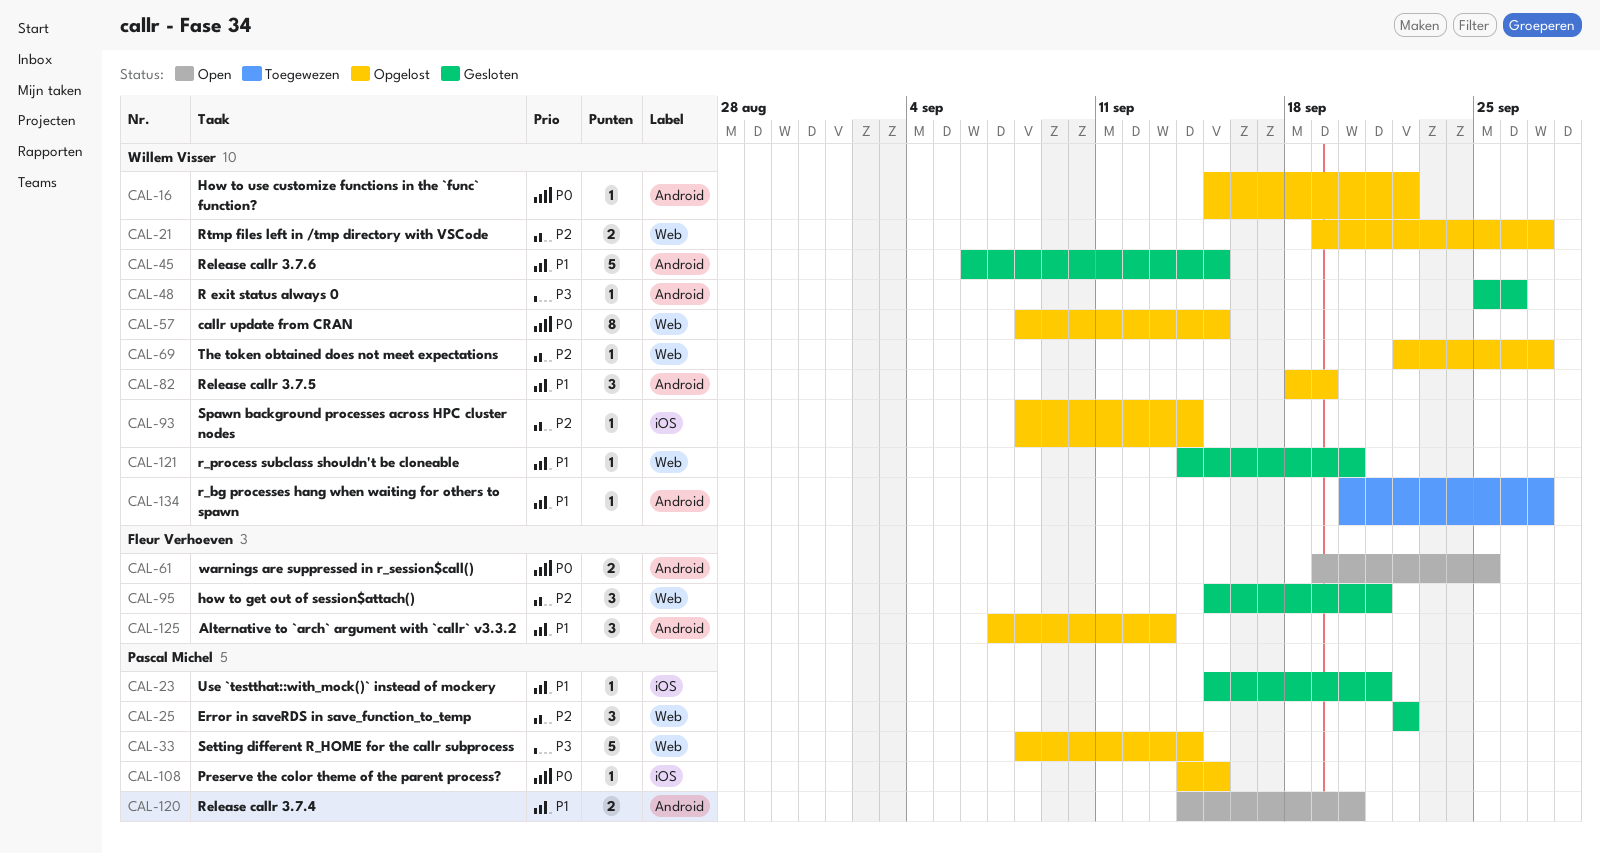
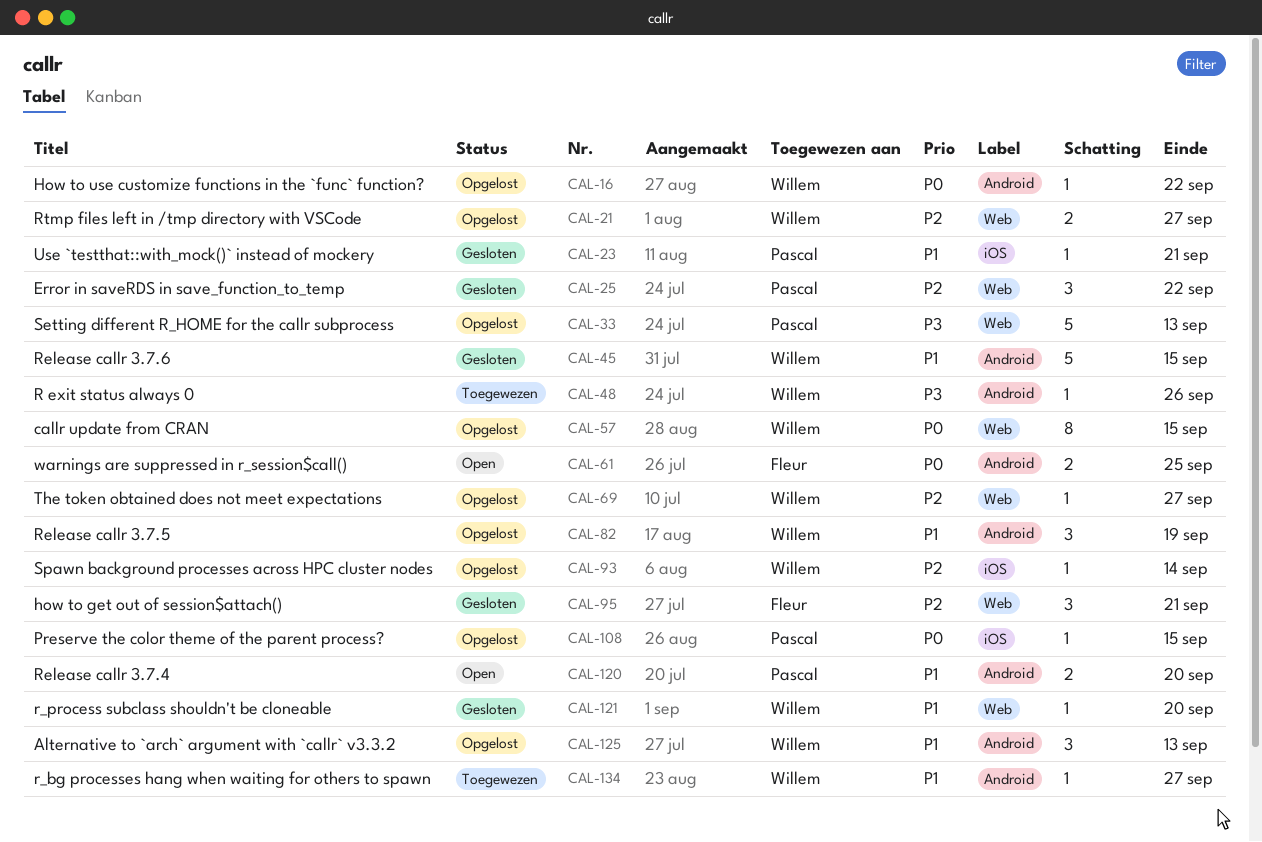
CAL-33, due: Sep 14 -> Sep 13
CAL-48, status: Gesloten -> Toegewezen
CAL-125, owner: Fleur Verhoeven -> Willem Visser

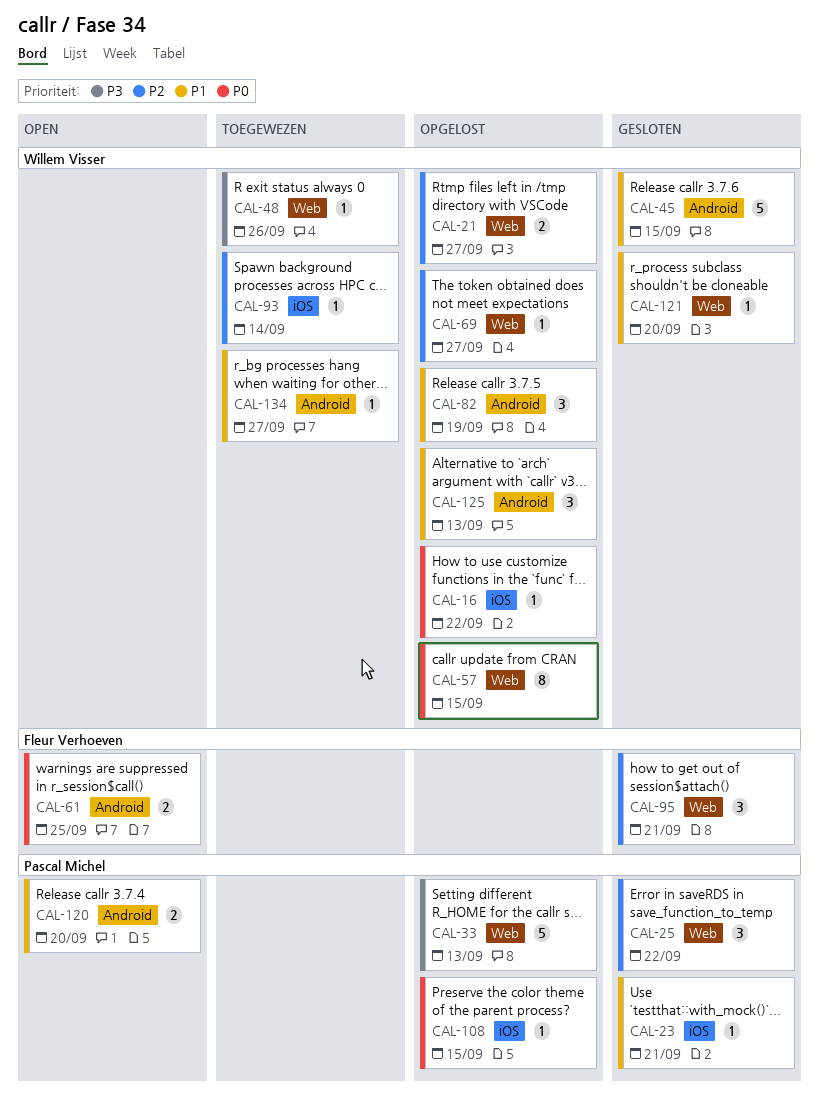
CAL-16, label: Android -> iOS
CAL-48, label: Android -> Web
CAL-93, status: Opgelost -> Toegewezen

